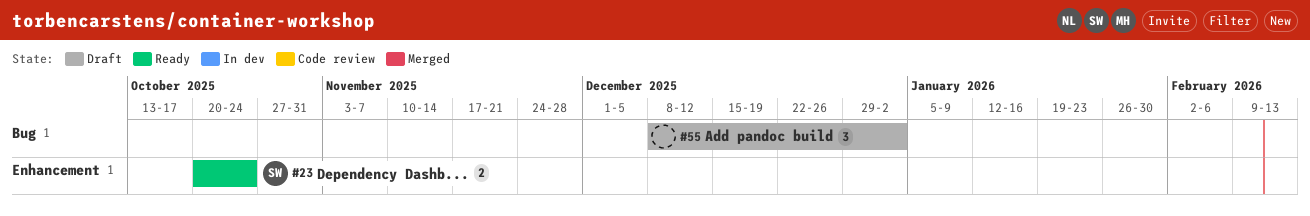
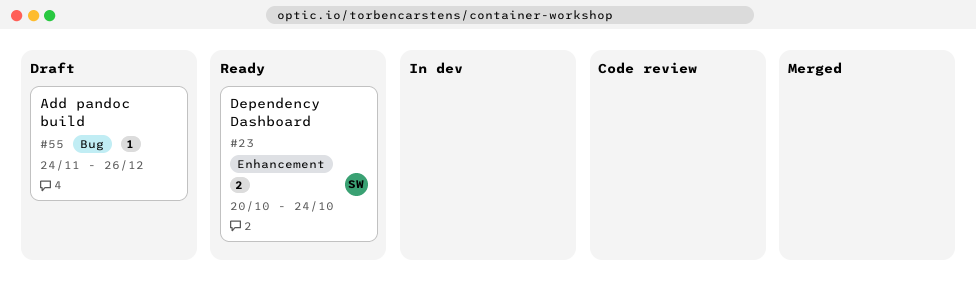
#55, estimate: 3 -> 1
#55, start: Dec 8 -> Nov 24
#55, due: Jan 2 -> Dec 26

